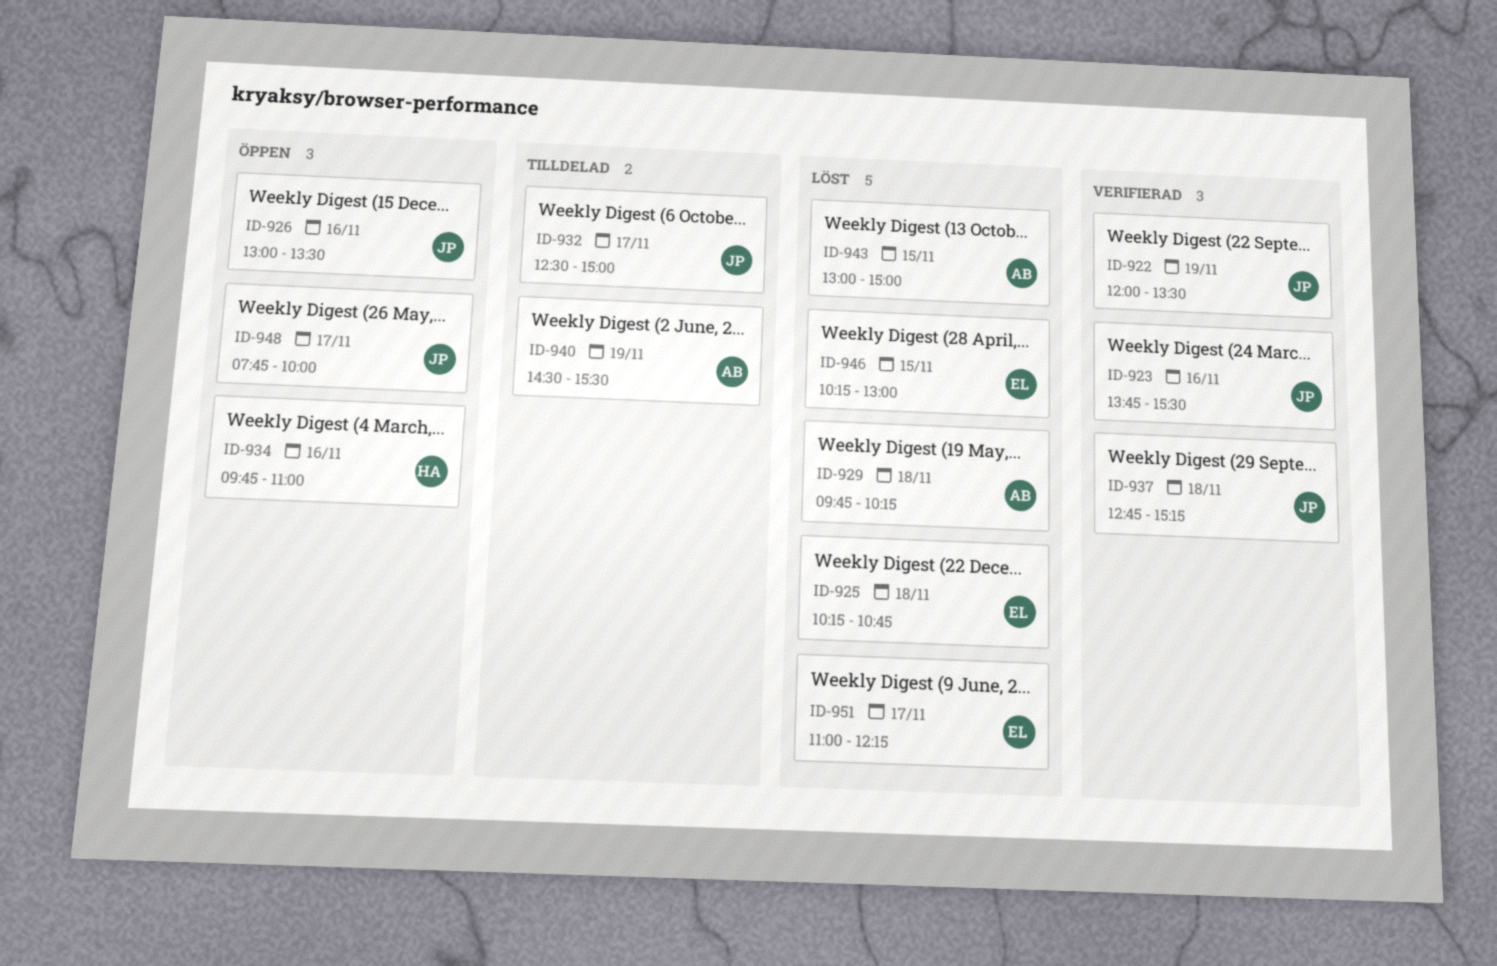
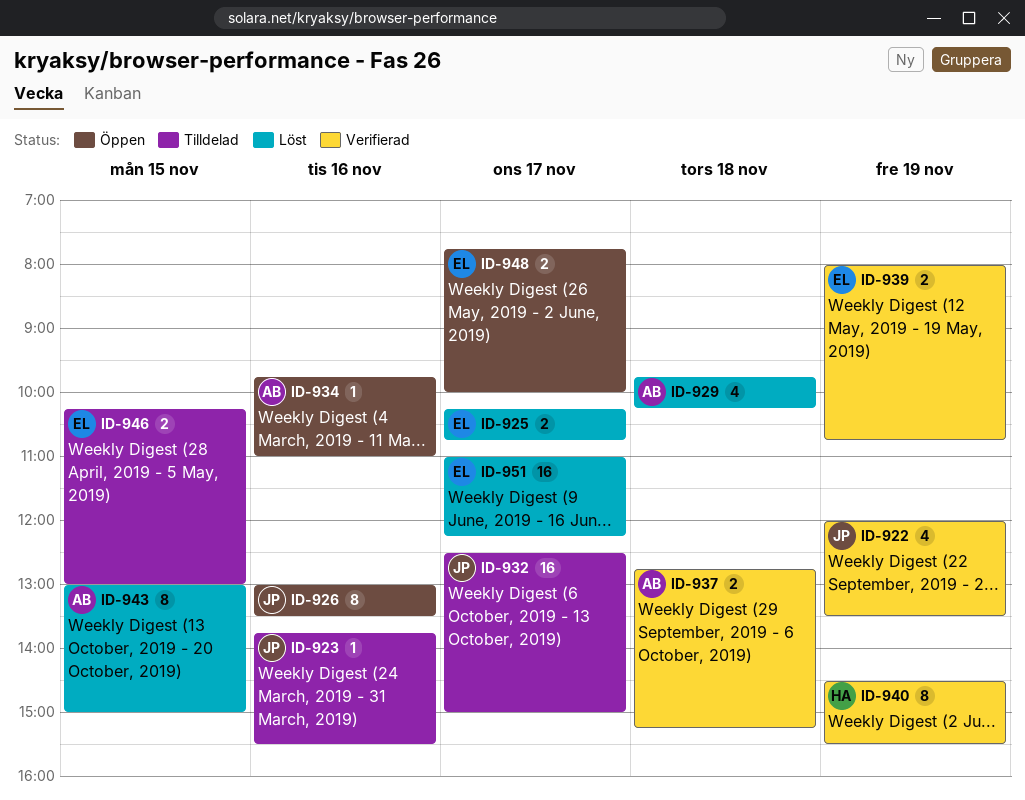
ID-923, status: Verifierad -> Tilldelad
ID-925, day: Nov 18 -> Nov 17
ID-934, owner: HA -> AB
ID-937, owner: JP -> AB
ID-939: none -> present
ID-940, status: Tilldelad -> Verifierad
ID-940, owner: AB -> HA
ID-946, status: Löst -> Tilldelad
ID-948, owner: JP -> EL

